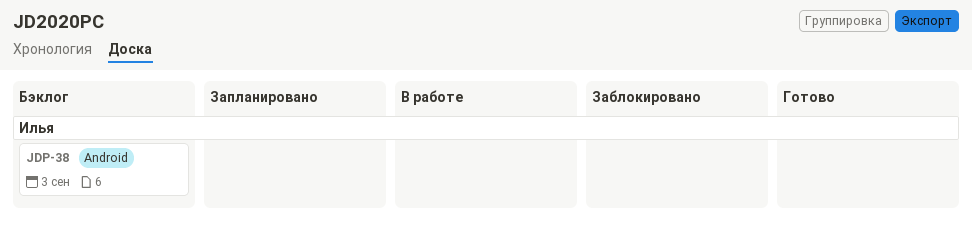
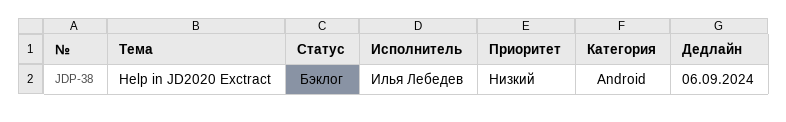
JDP-38, due: Sep 3 -> Sep 6

